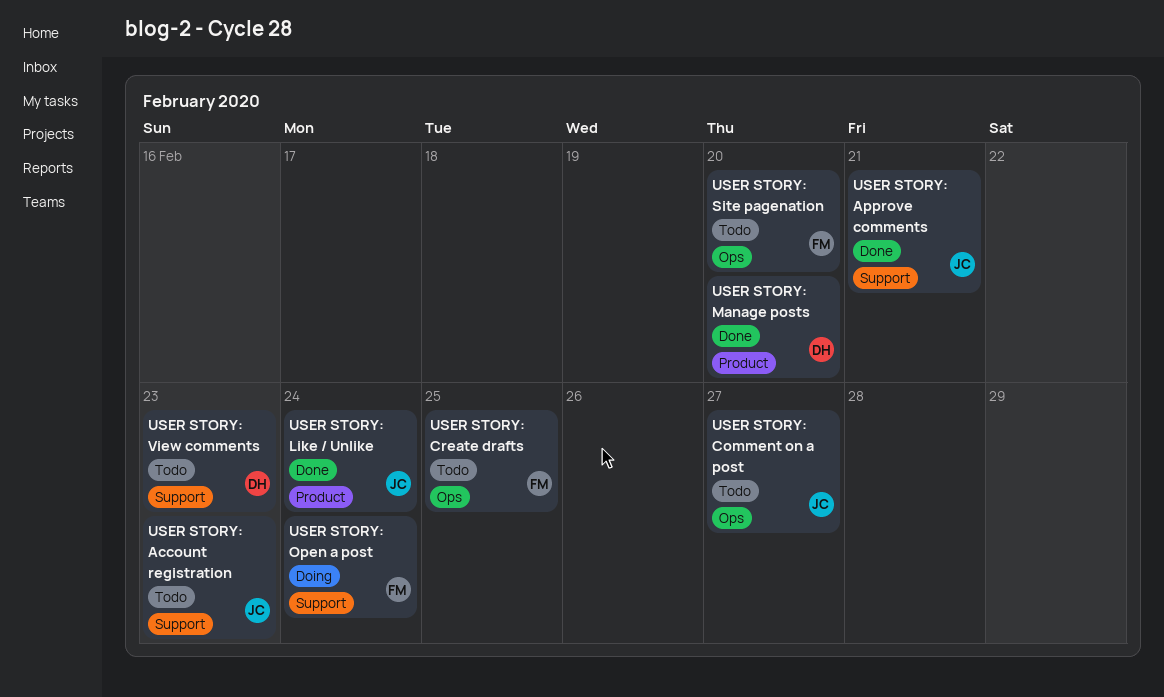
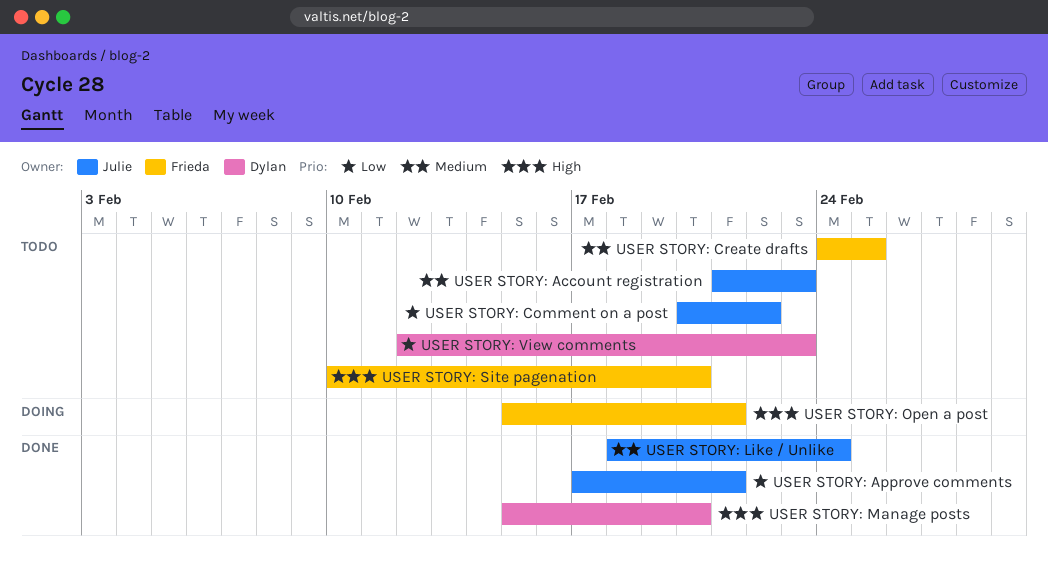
USER STORY: Comment on a post, due: Feb 27 -> Feb 22
USER STORY: Open a post, due: Feb 24 -> Feb 21

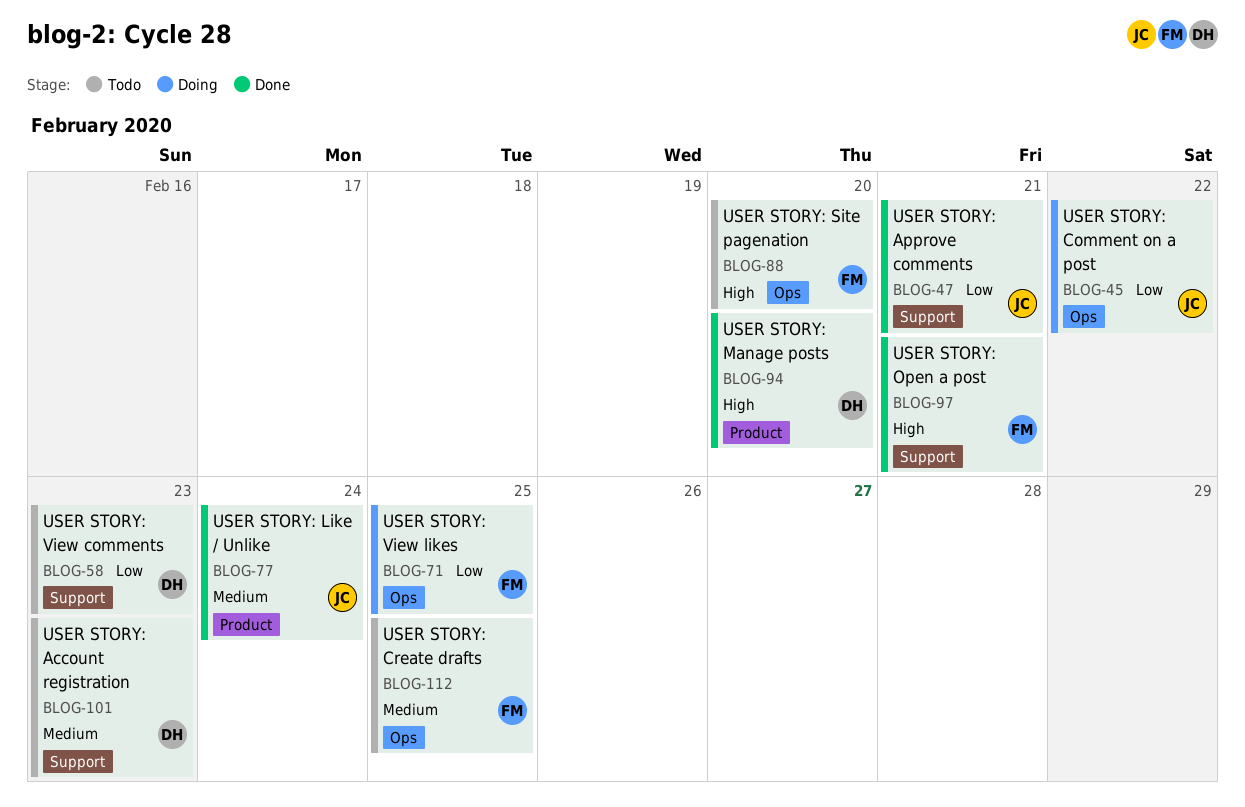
USER STORY: Account registration, owner: Julie -> Dylan
USER STORY: Comment on a post, status: Todo -> Doing
USER STORY: Open a post, status: Doing -> Done
USER STORY: View likes: none -> present

